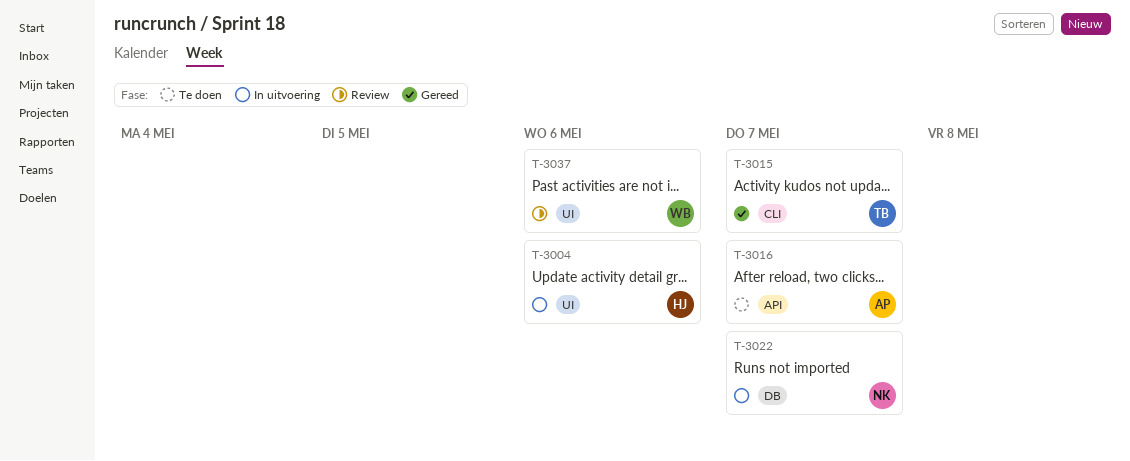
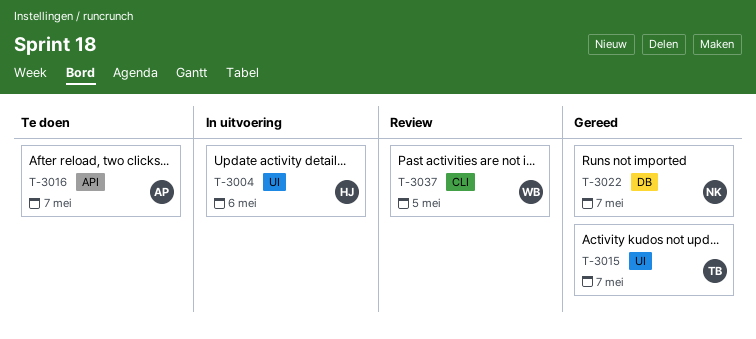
T-3015, label: CLI -> UI
T-3022, status: In uitvoering -> Gereed
T-3037, label: UI -> CLI
T-3037, due: May 6 -> May 5

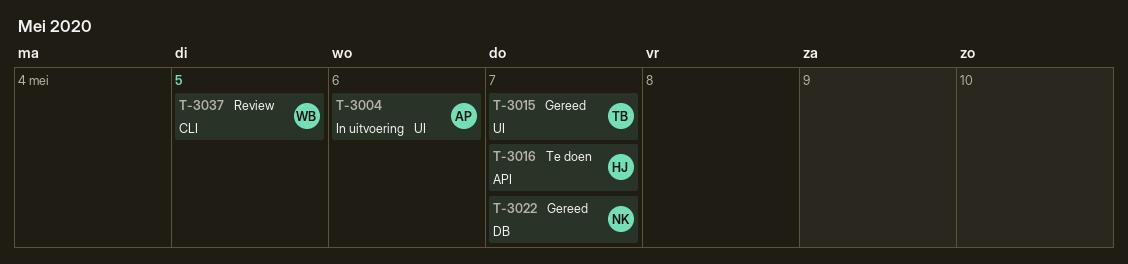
T-3004, owner: HJ -> AP
T-3016, owner: AP -> HJ

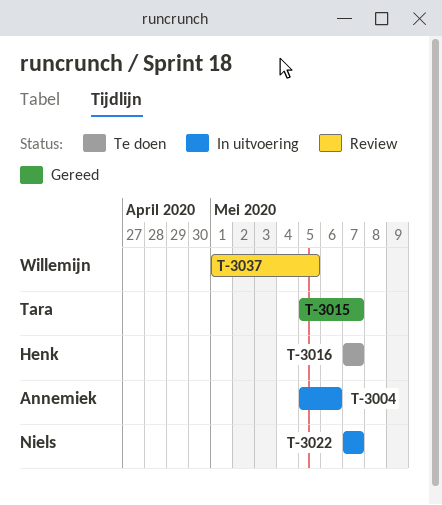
T-3022, status: Gereed -> In uitvoering

